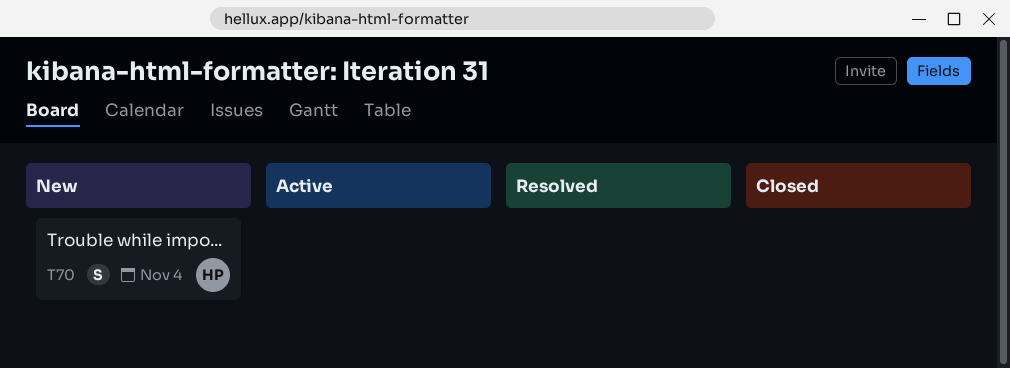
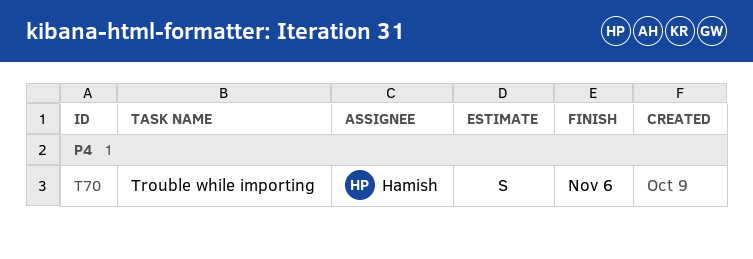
T70, due: Nov 4 -> Nov 6

